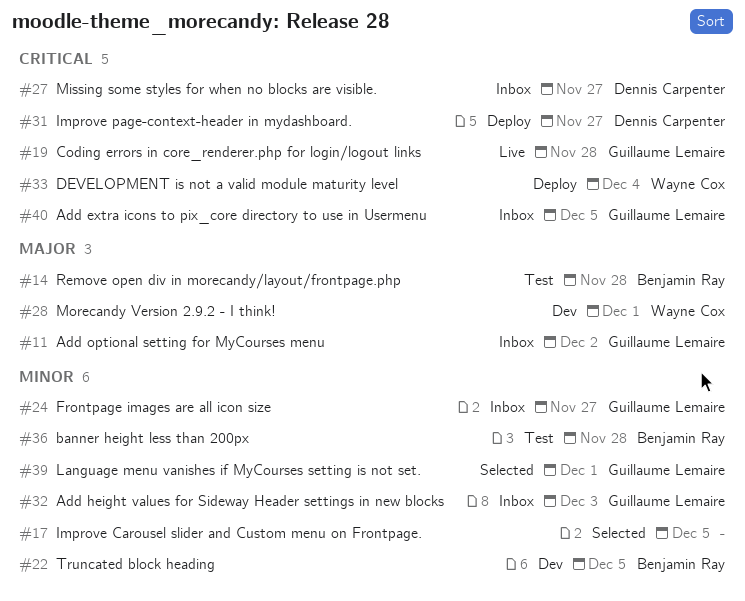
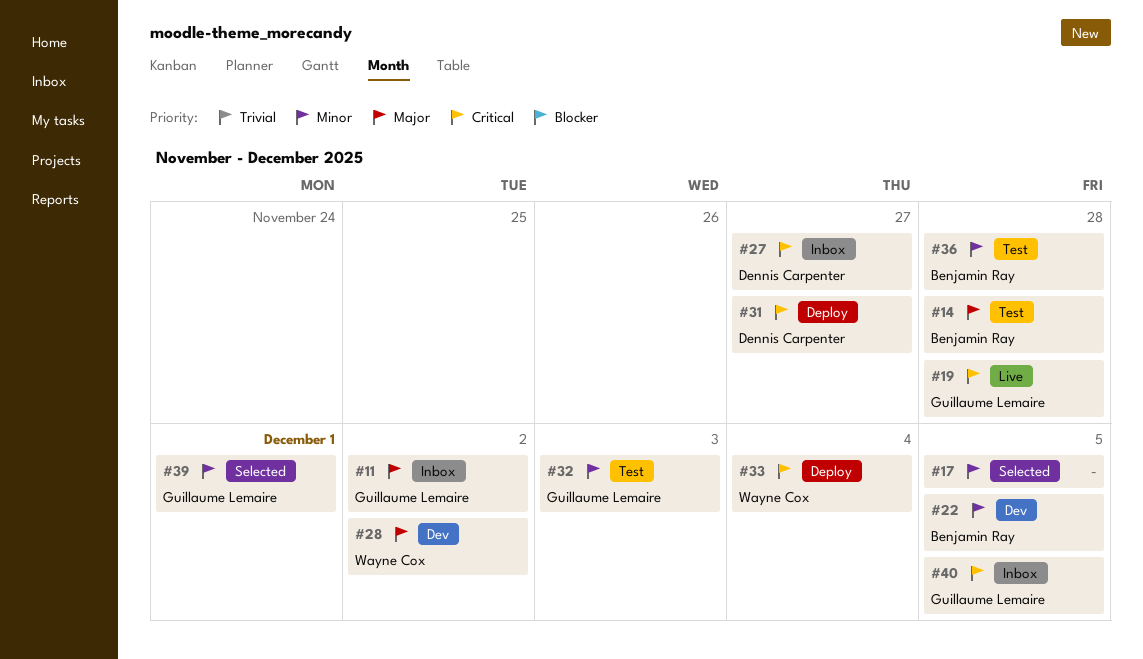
#24: present -> none
#28, due: Dec 1 -> Dec 2
#32, status: Inbox -> Test

